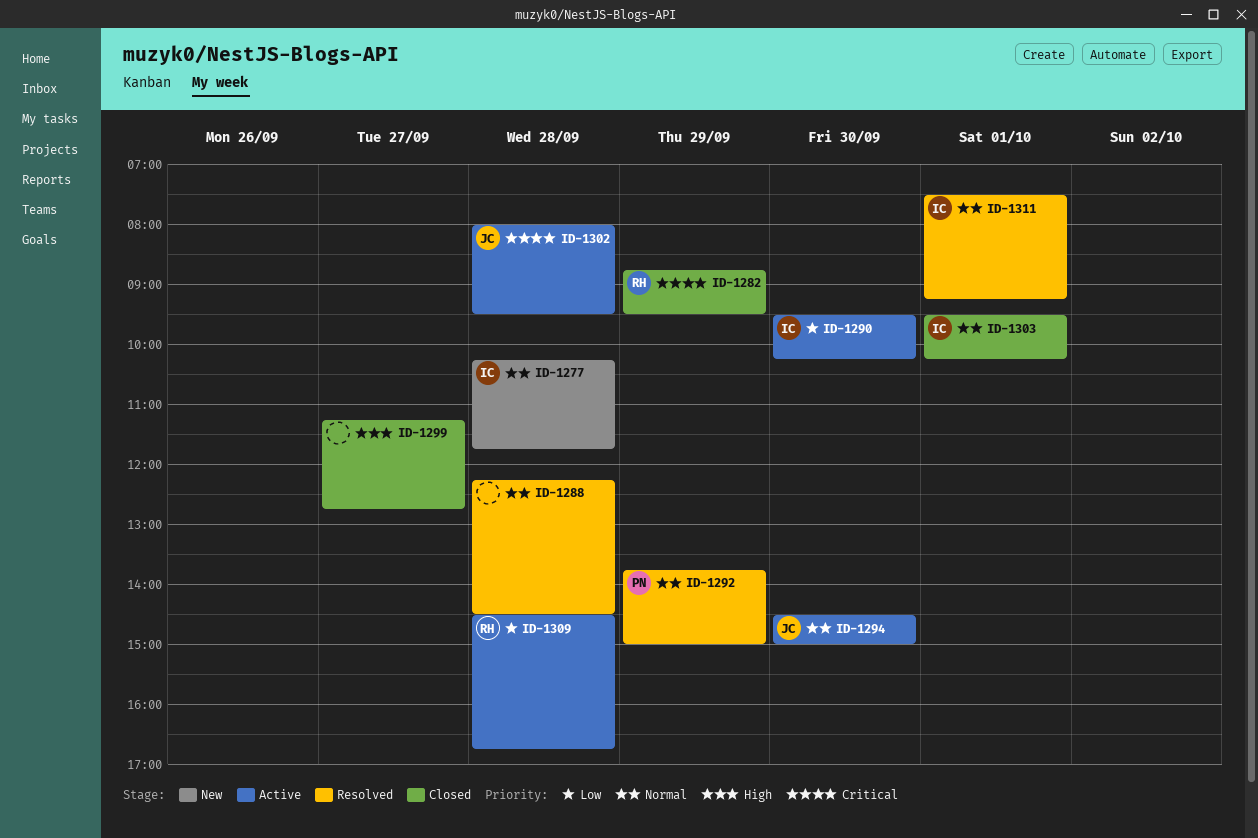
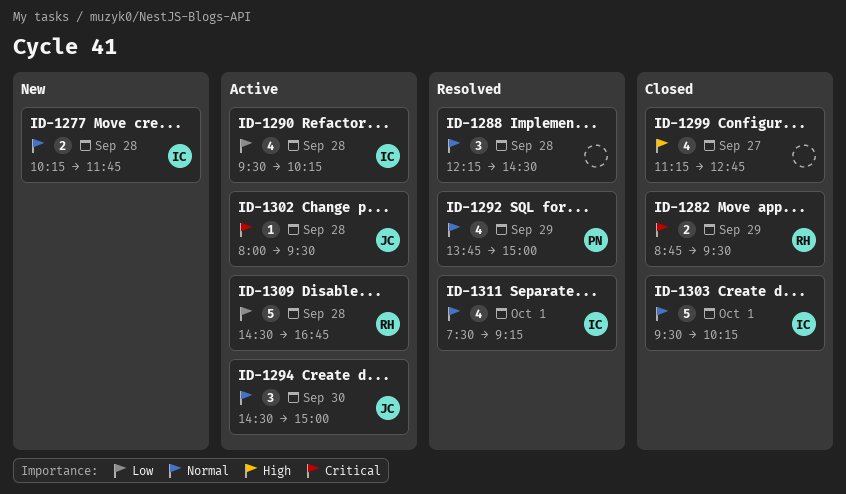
ID-1290, day: Sep 30 -> Sep 28

